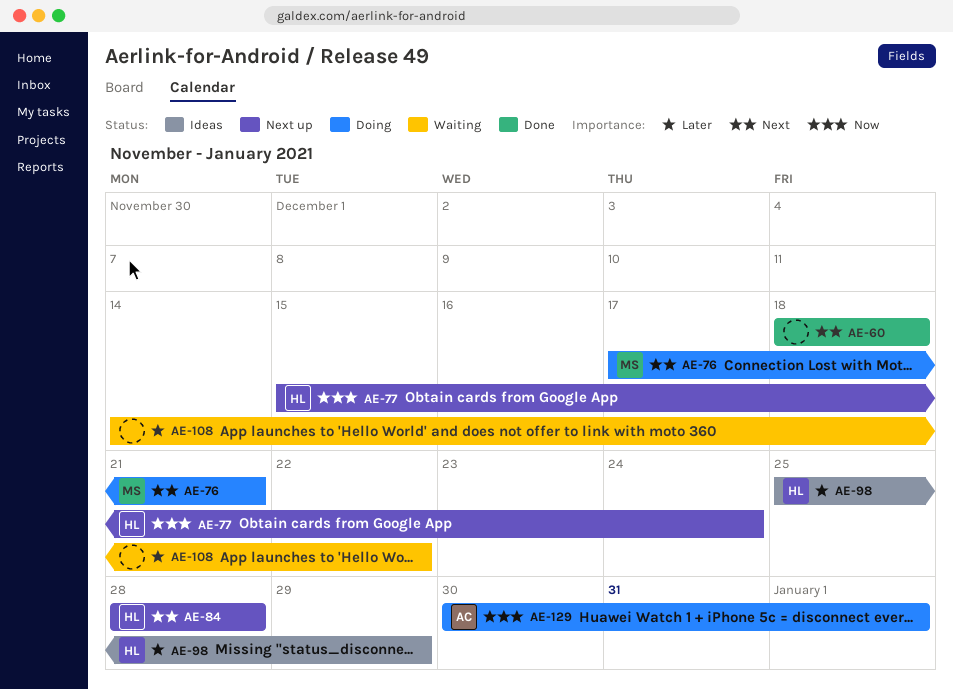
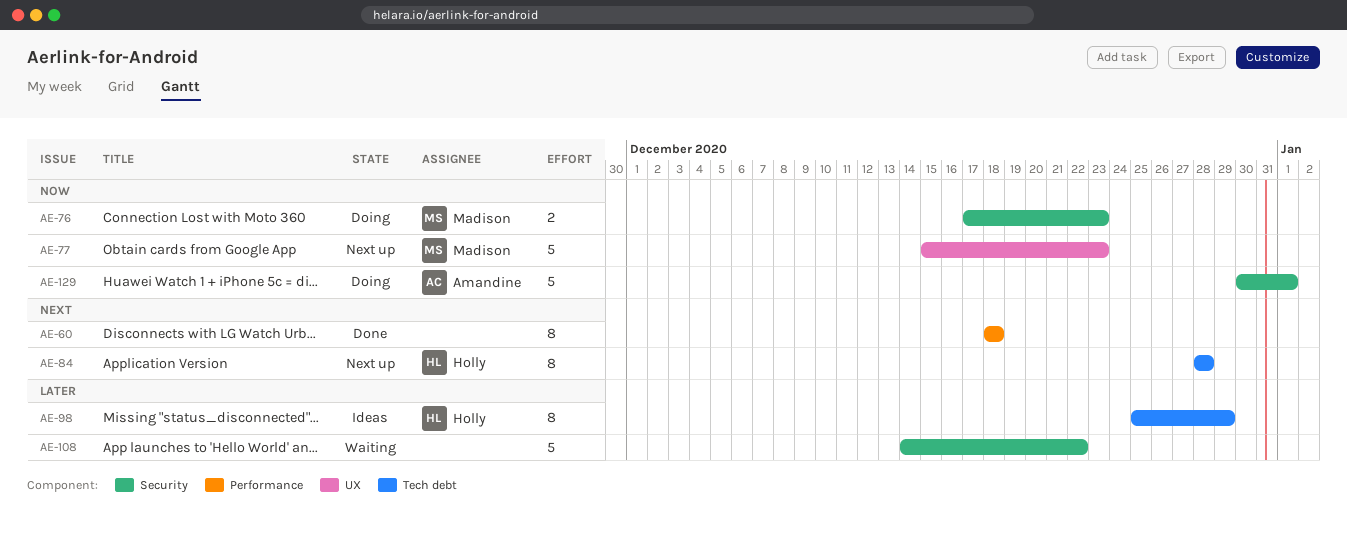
AE-76, priority: Next -> Now
AE-76, due: Dec 21 -> Dec 23
AE-77, owner: Holly -> Madison
AE-77, due: Dec 24 -> Dec 23

